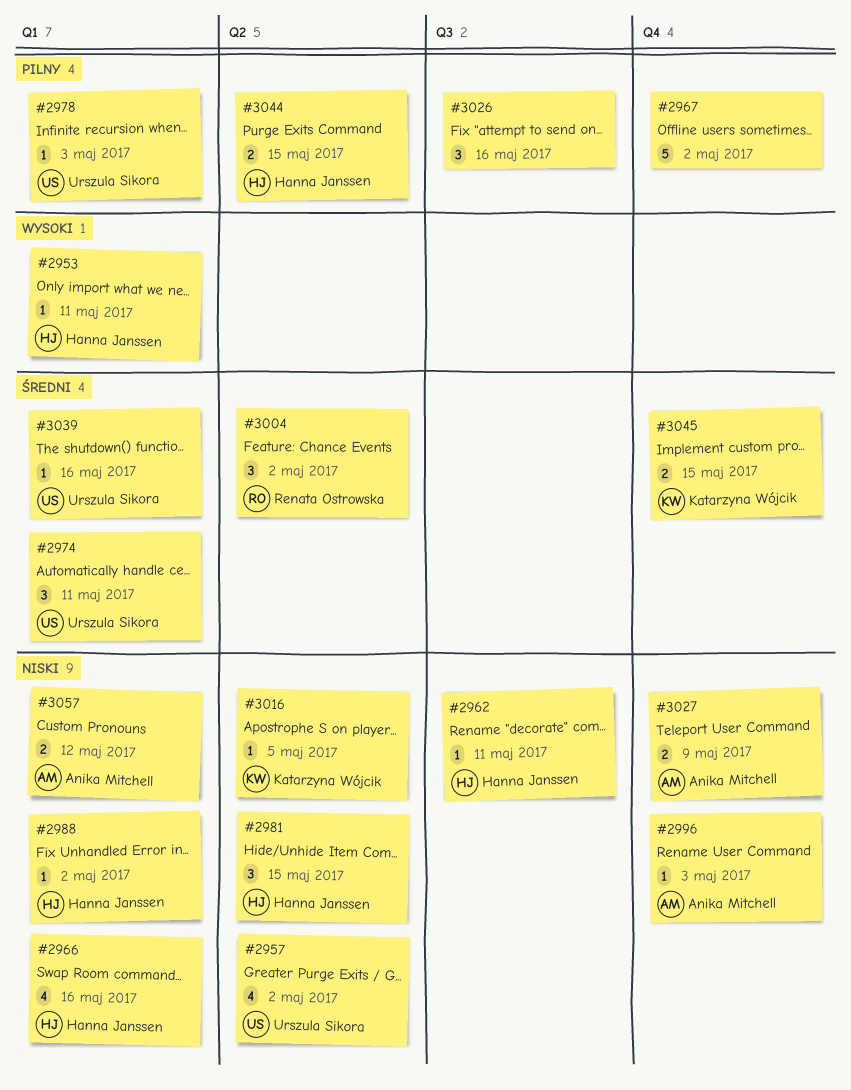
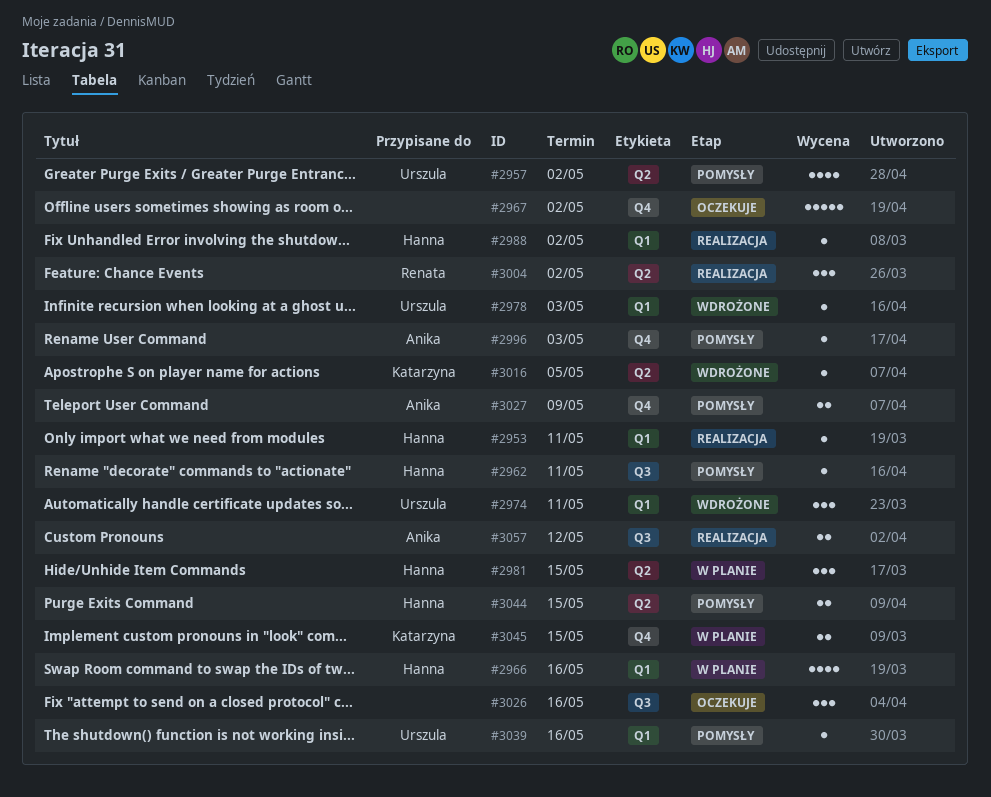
#3057, label: Q1 -> Q3

